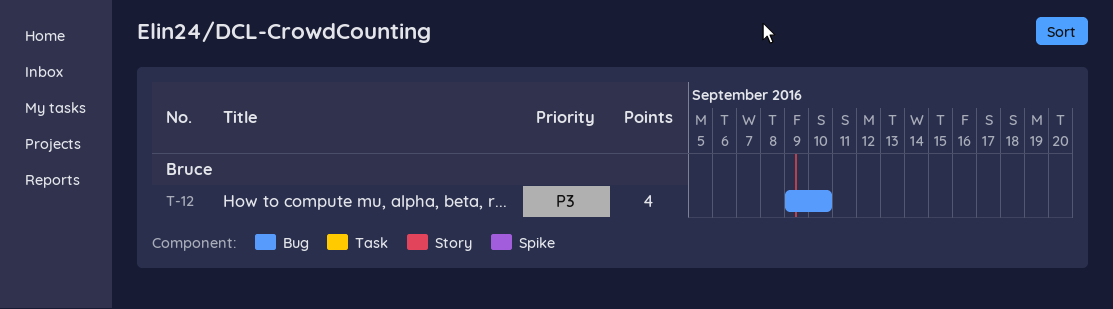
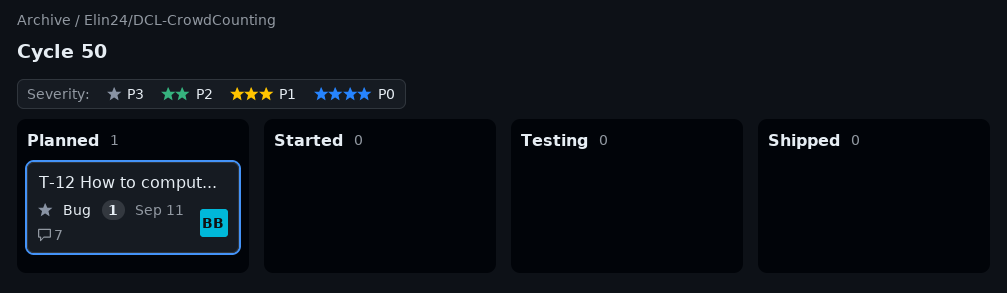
T-12, estimate: 4 -> 1
T-12, due: Sep 10 -> Sep 11

